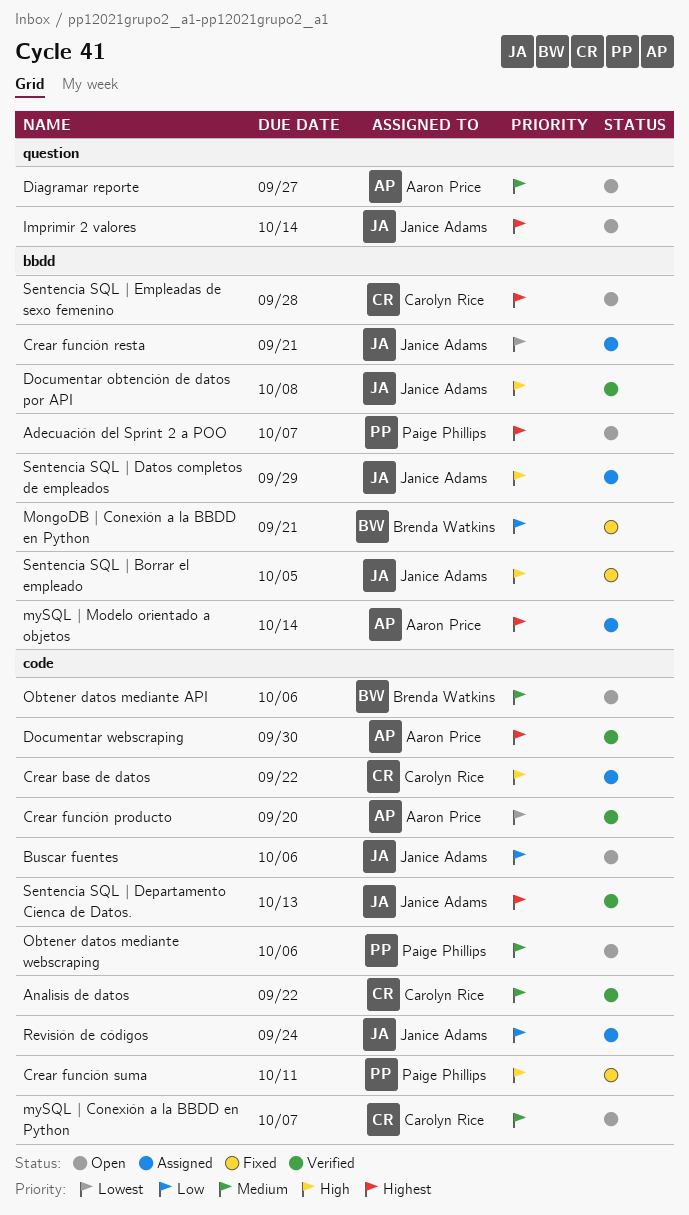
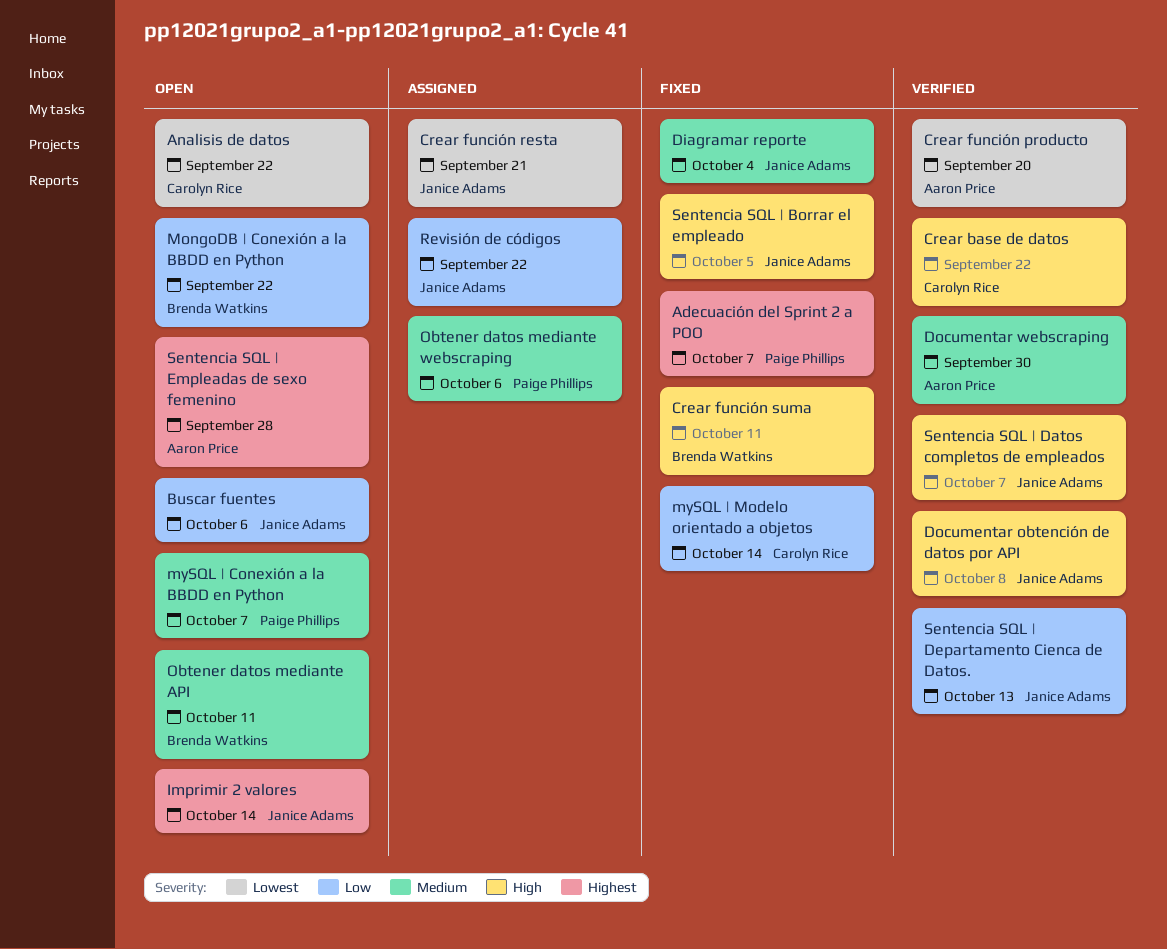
Adecuación del Sprint 2 a POO, status: Open -> Fixed
Analisis de datos, status: Verified -> Open
Analisis de datos, priority: Medium -> Lowest
Crear base de datos, status: Assigned -> Verified
Crear función suma, owner: Paige Phillips -> Brenda Watkins
Diagramar reporte, status: Open -> Fixed
Diagramar reporte, owner: Aaron Price -> Janice Adams
Diagramar reporte, due: Sep 27 -> Oct 4
Documentar webscraping, priority: Highest -> Medium
MongoDB | Conexión a la BBDD en Python, status: Fixed -> Open
MongoDB | Conexión a la BBDD en Python, due: Sep 21 -> Sep 22
mySQL | Conexión a la BBDD en Python, owner: Carolyn Rice -> Paige Phillips
mySQL | Modelo orientado a objetos, status: Assigned -> Fixed
mySQL | Modelo orientado a objetos, owner: Aaron Price -> Carolyn Rice
mySQL | Modelo orientado a objetos, priority: Highest -> Low
Obtener datos mediante API, due: Oct 6 -> Oct 11
Obtener datos mediante webscraping, status: Open -> Assigned
Revisión de códigos, due: Sep 24 -> Sep 22
Sentencia SQL | Datos completos de empleados, status: Assigned -> Verified
Sentencia SQL | Datos completos de empleados, due: Sep 29 -> Oct 7
Sentencia SQL | Departamento Cienca de Datos., priority: Highest -> Low
Sentencia SQL | Empleadas de sexo femenino, owner: Carolyn Rice -> Aaron Price

